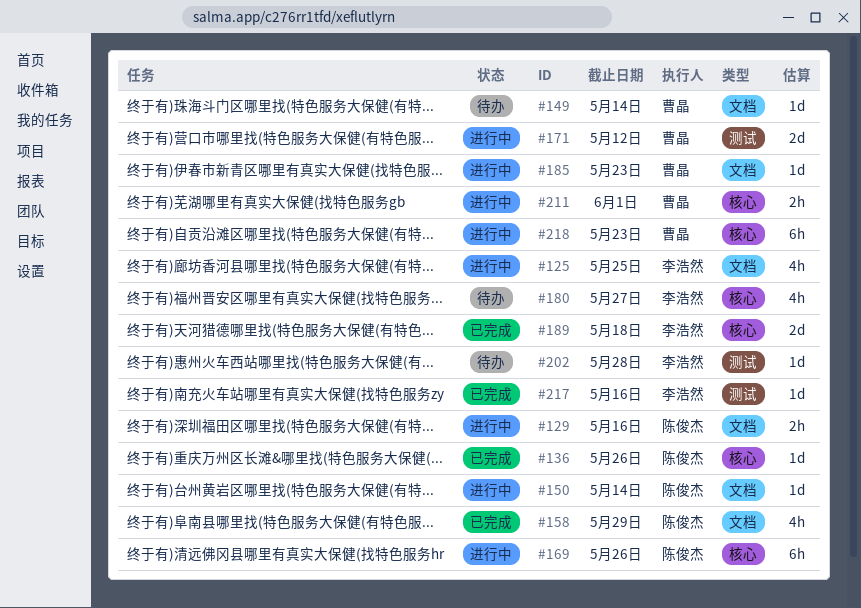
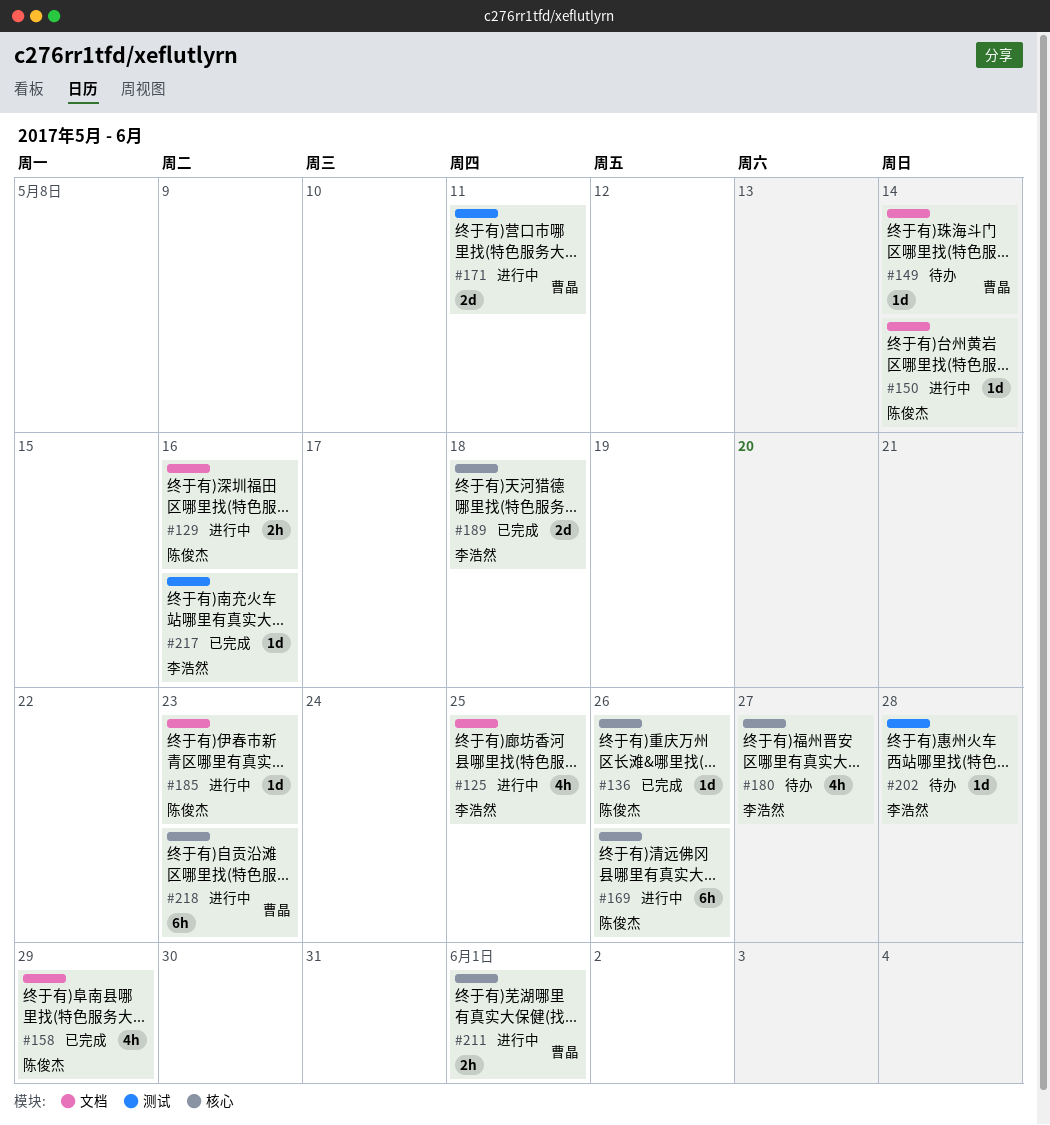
#171, due: May 12 -> May 11
#185, owner: 曹晶 -> 陈俊杰

